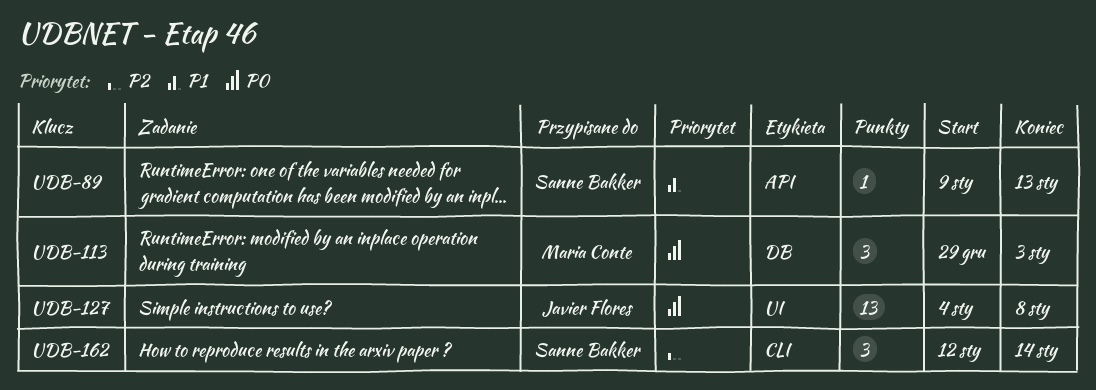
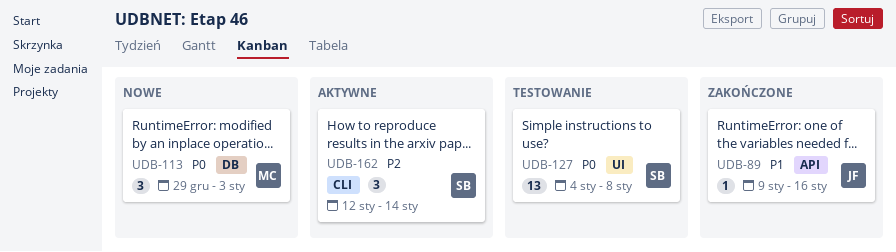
UDB-89, owner: Sanne Bakker -> Javier Flores
UDB-89, due: Jan 13 -> Jan 16
UDB-127, owner: Javier Flores -> Sanne Bakker

